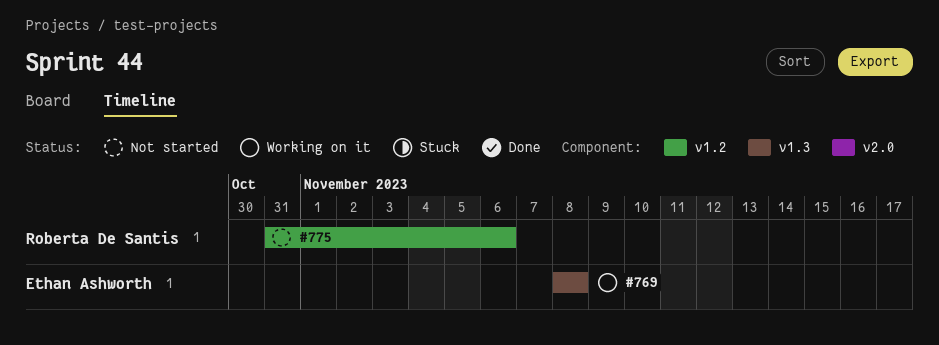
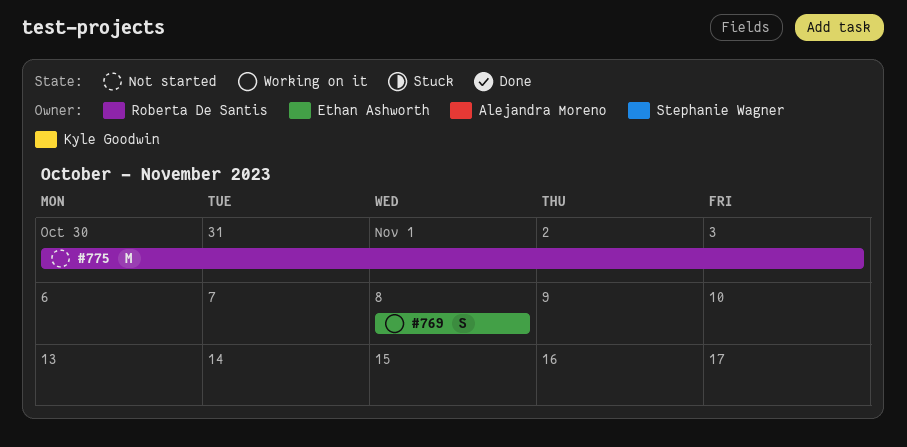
#775, start: Oct 31 -> Oct 30
#775, due: Nov 6 -> Nov 3

